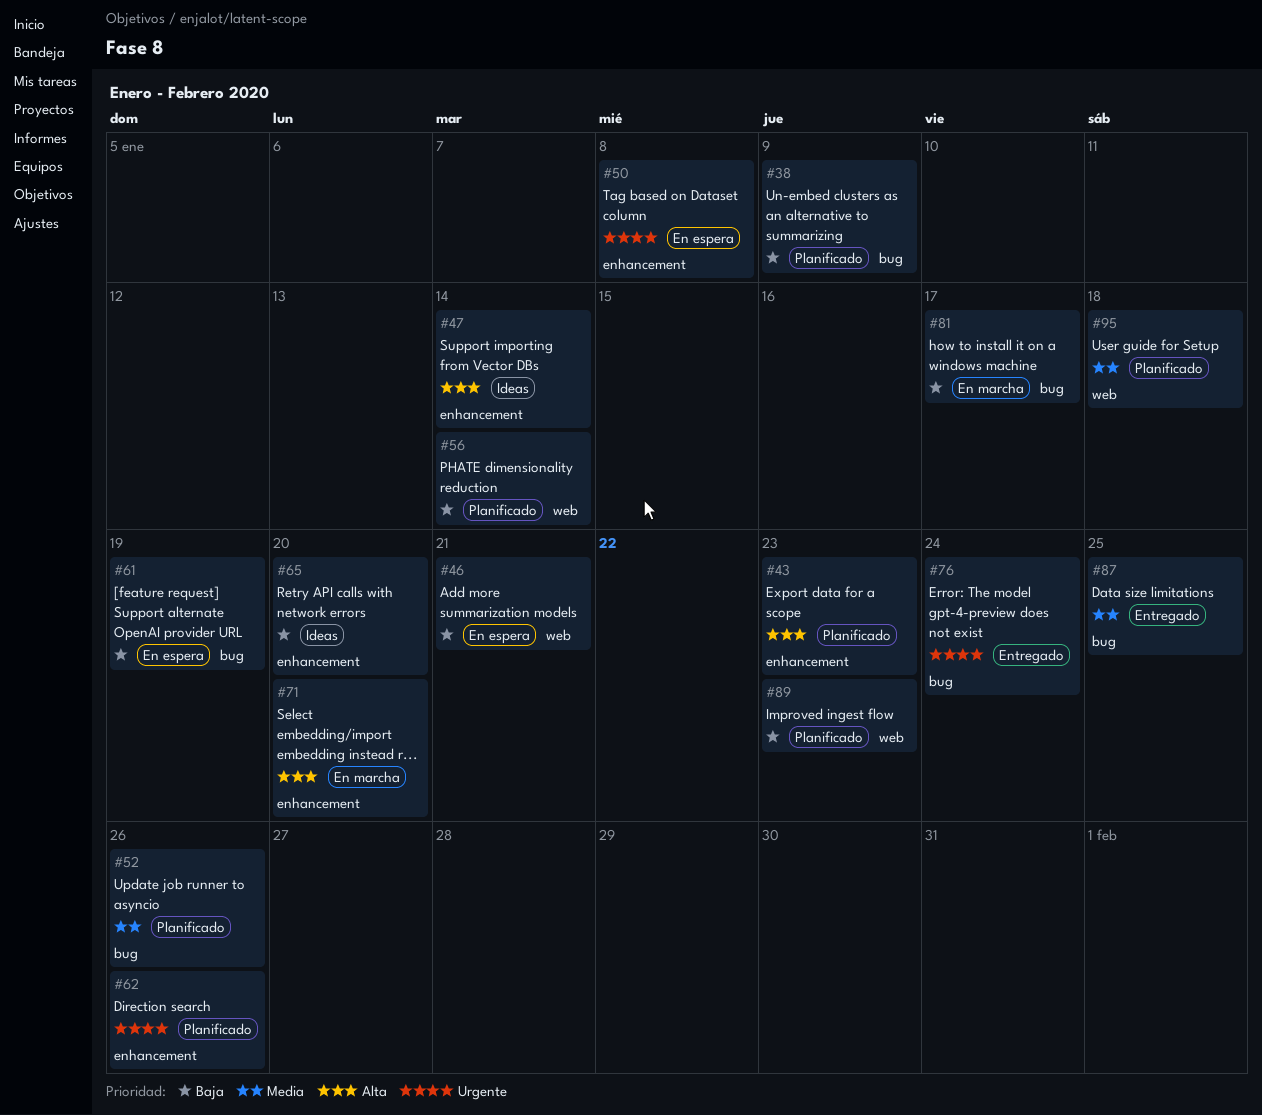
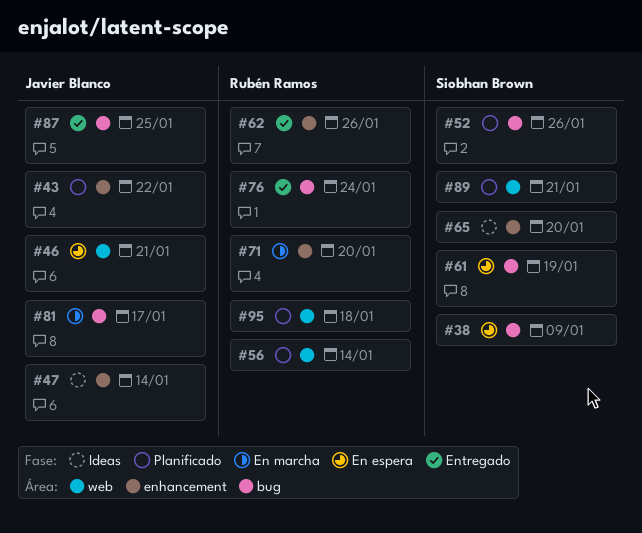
#38, status: Planificado -> En espera
#43, due: Jan 23 -> Jan 22
#50: present -> none
#62, status: Planificado -> Entregado
#89, due: Jan 23 -> Jan 21

